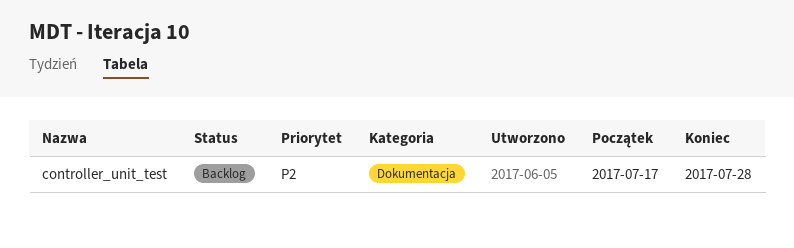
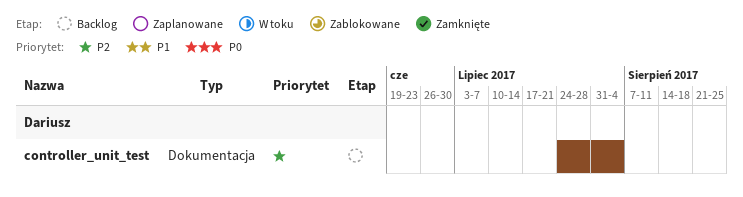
controller_unit_test, start: Jul 17 -> Jul 24
controller_unit_test, due: Jul 28 -> Aug 4

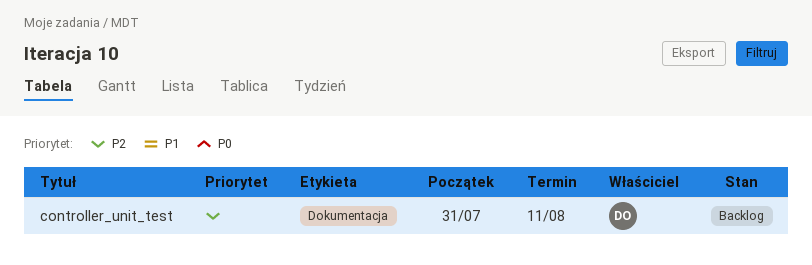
controller_unit_test, start: Jul 24 -> Jul 31
controller_unit_test, due: Aug 4 -> Aug 11

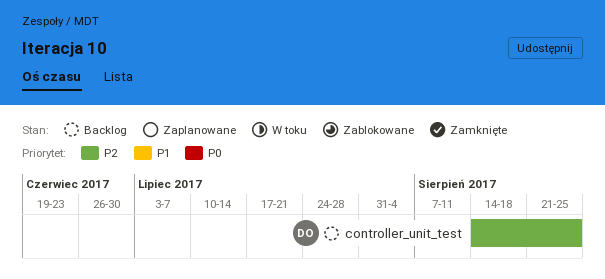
controller_unit_test, start: Jul 31 -> Aug 14
controller_unit_test, due: Aug 11 -> Aug 25

